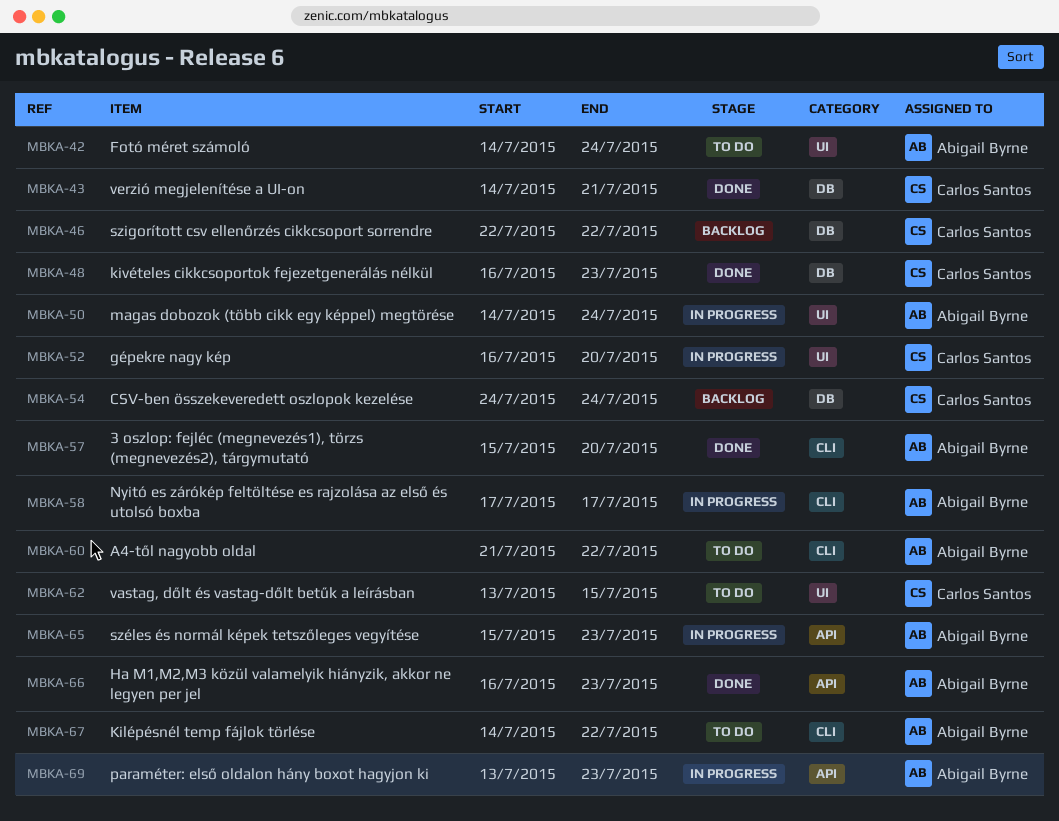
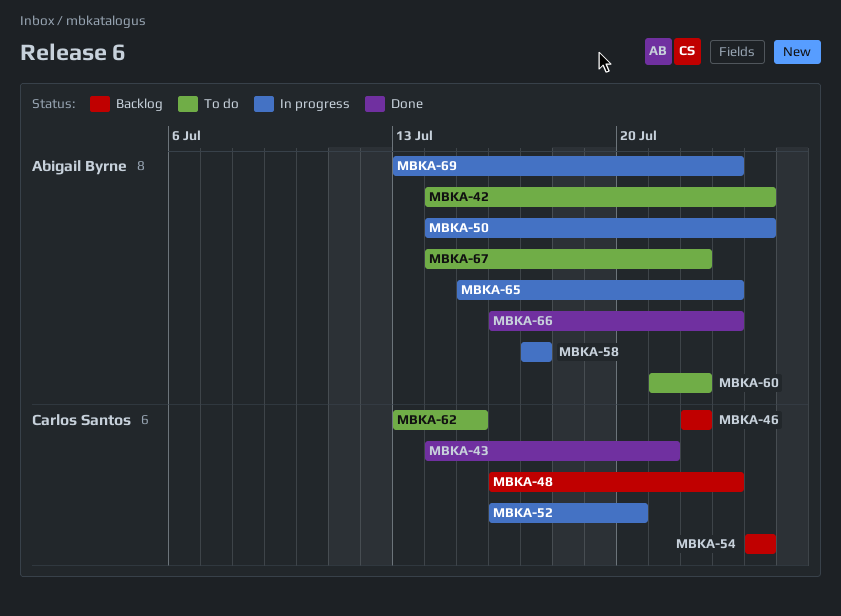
MBKA-48, status: Done -> Backlog
MBKA-57: present -> none

